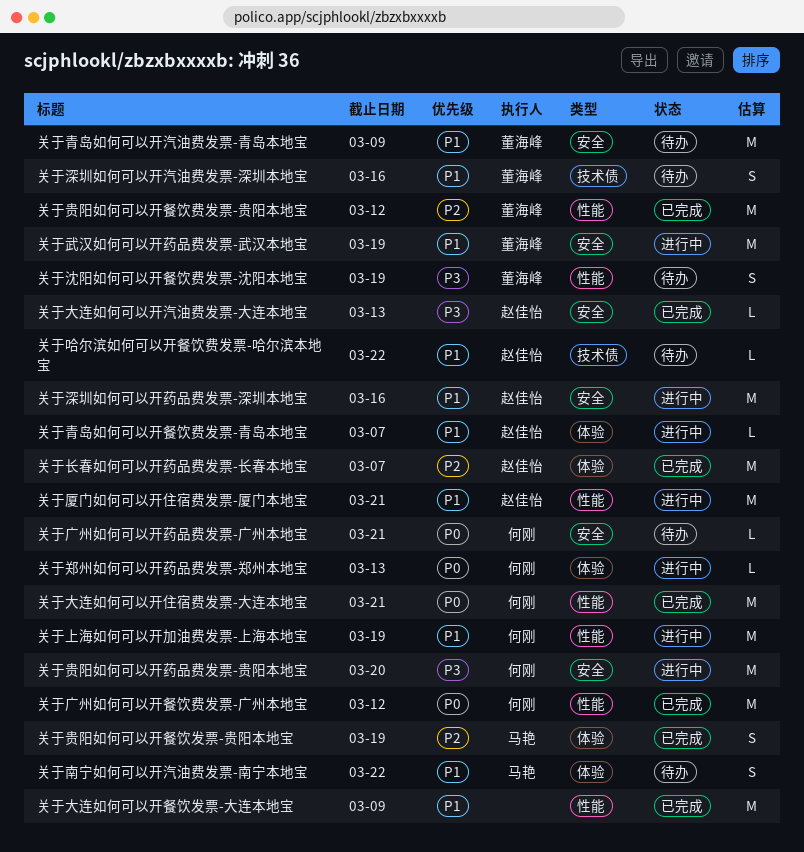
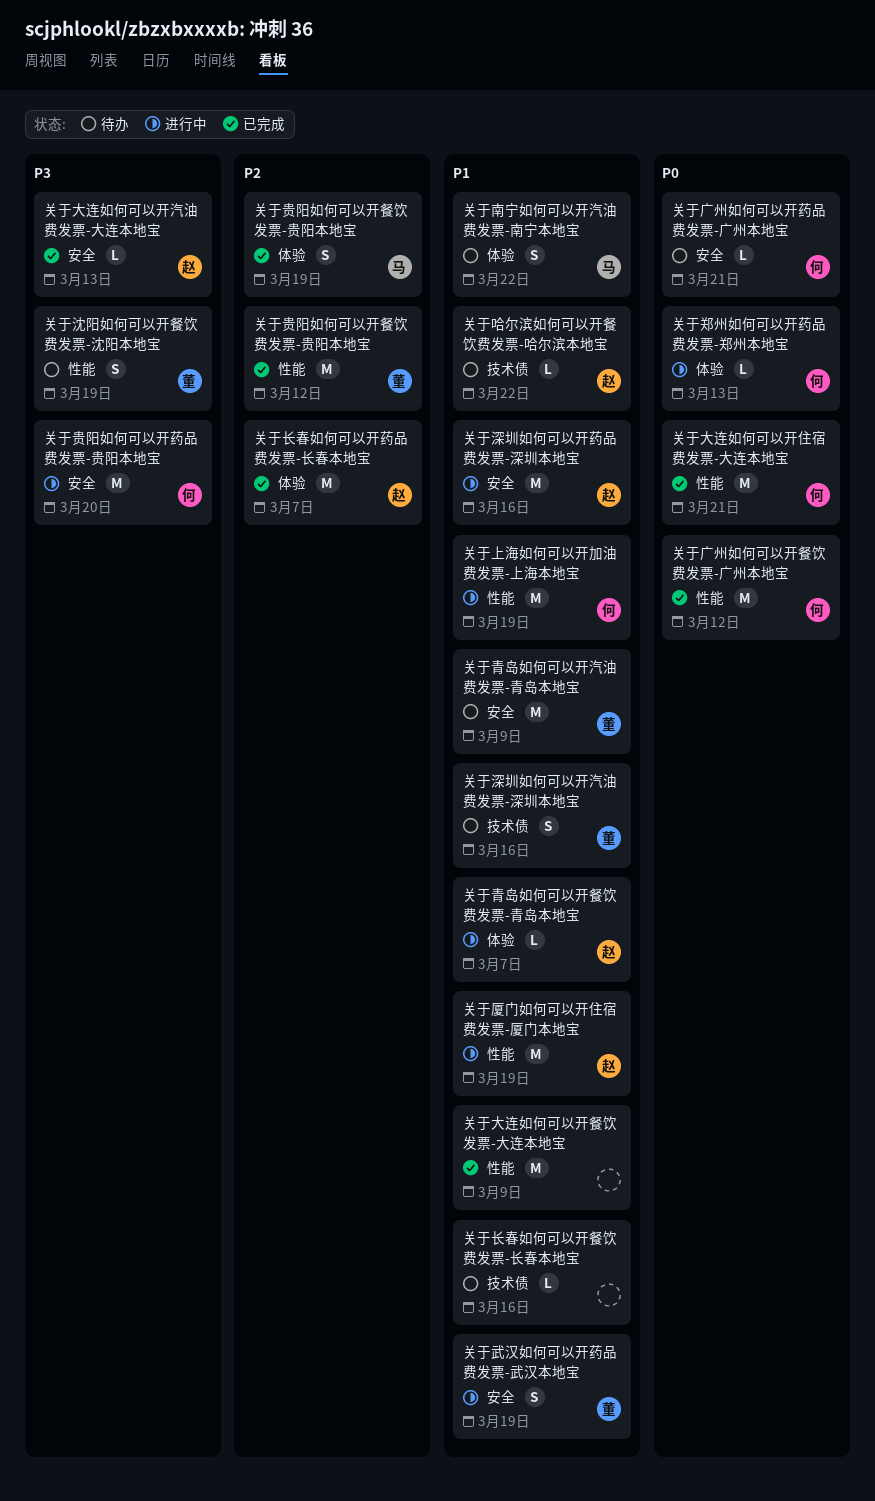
关于厦门如何可以开住宿费发票-厦门本地宝, due: Mar 21 -> Mar 19
关于武汉如何可以开药品费发票-武汉本地宝, estimate: M -> S
关于长春如何可以开餐饮费发票-长春本地宝: none -> present

